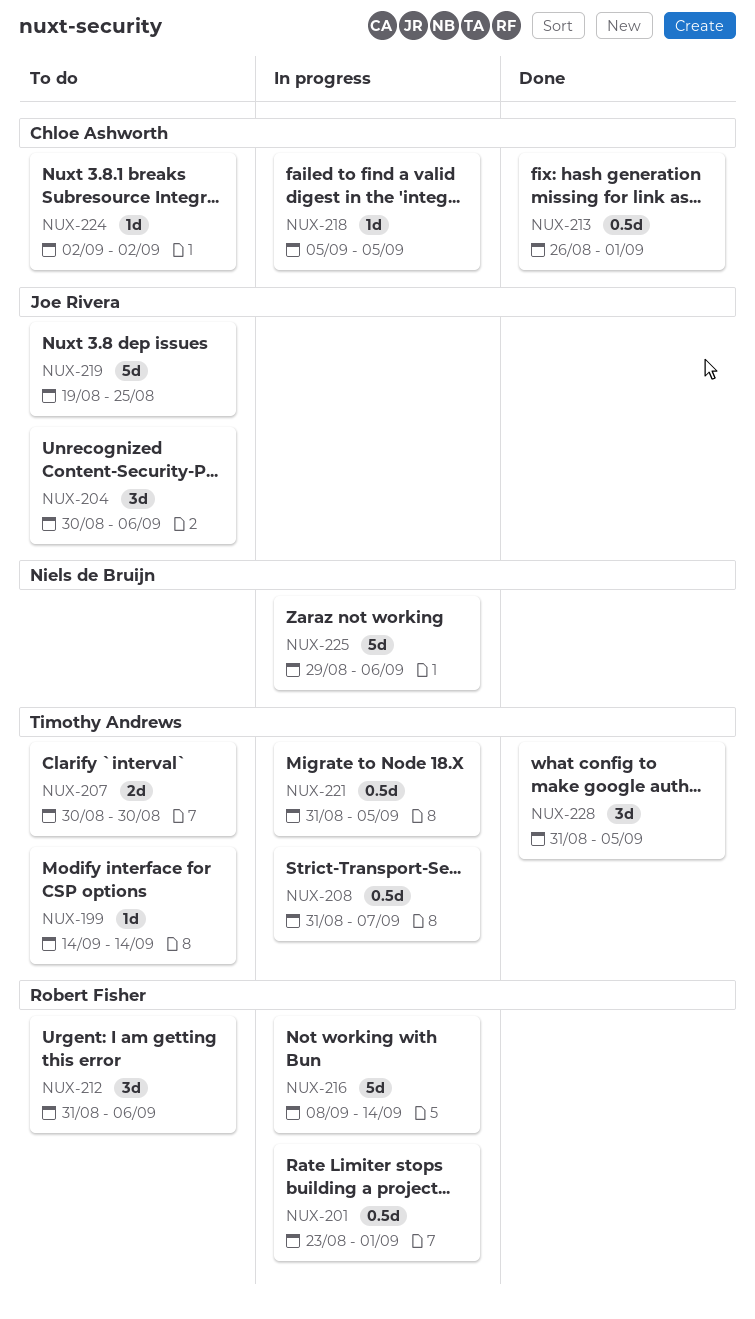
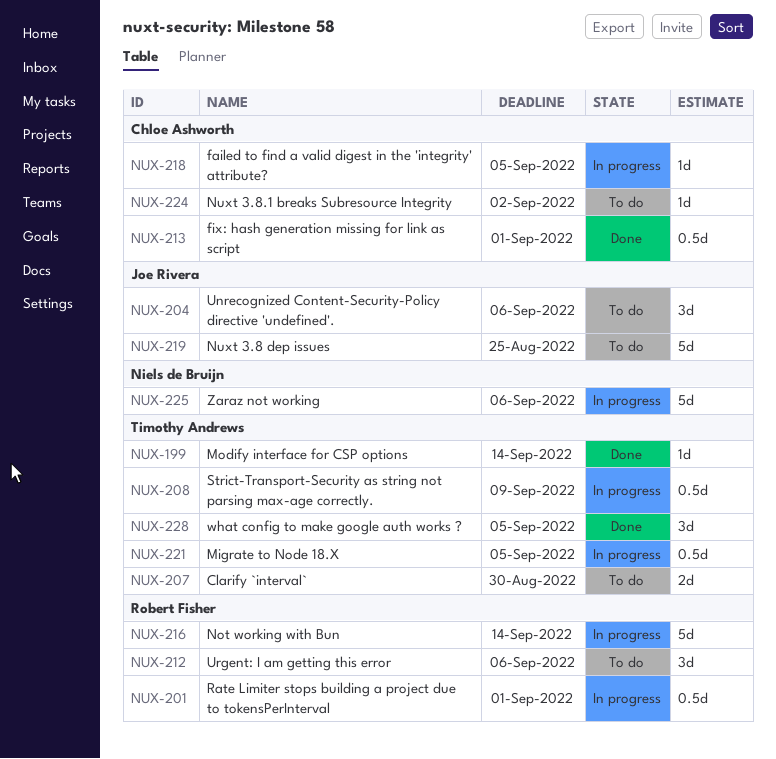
NUX-199, status: To do -> Done
NUX-208, due: Sep 7 -> Sep 9

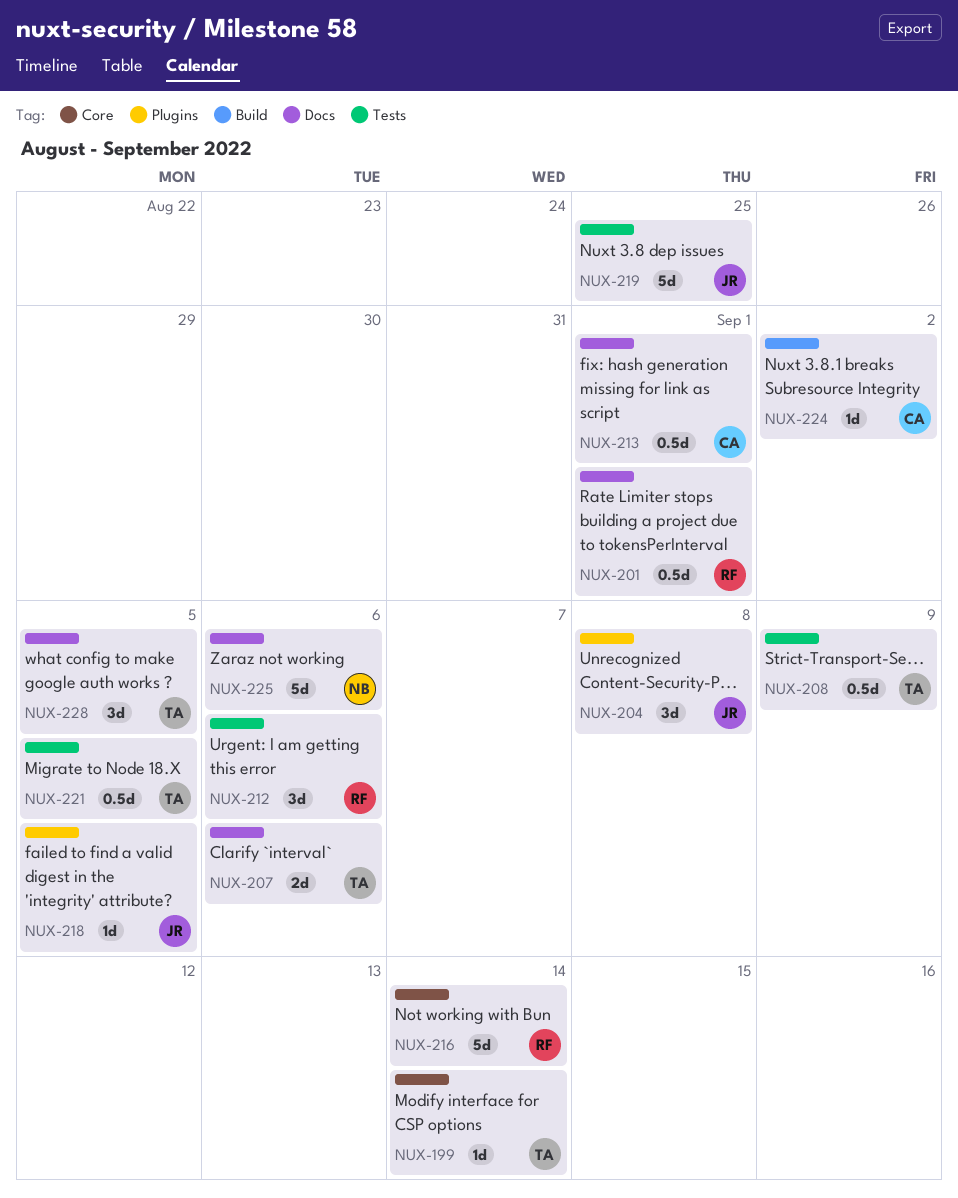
NUX-204, due: Sep 6 -> Sep 8
NUX-207, due: Aug 30 -> Sep 6
NUX-218, owner: Chloe Ashworth -> Joe Rivera

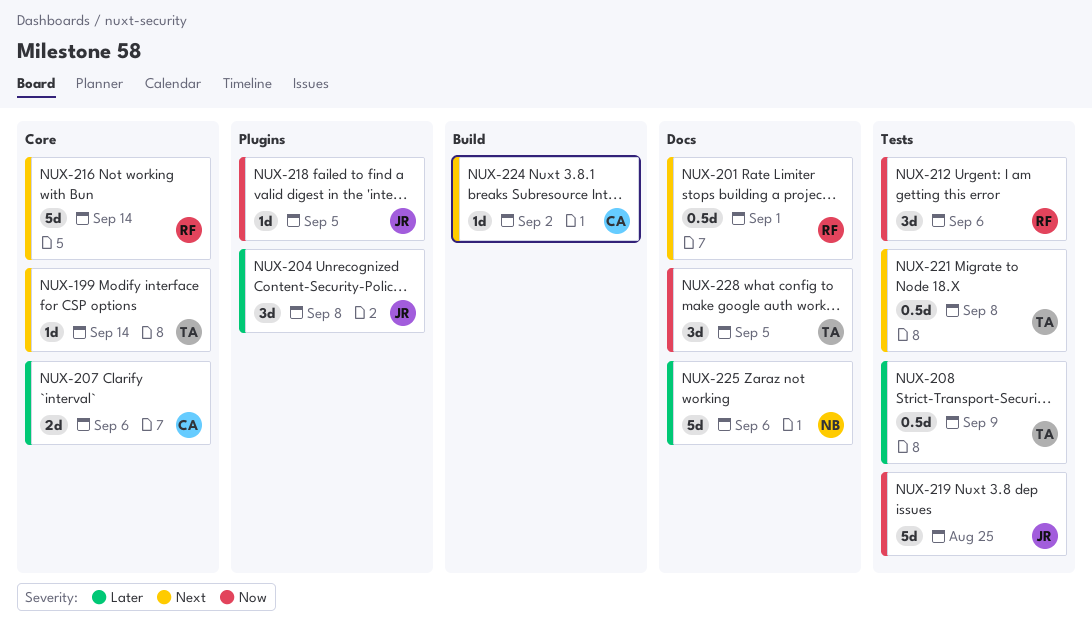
NUX-207, owner: TA -> CA
NUX-207, label: Docs -> Core
NUX-213: present -> none
NUX-221, due: Sep 5 -> Sep 8

